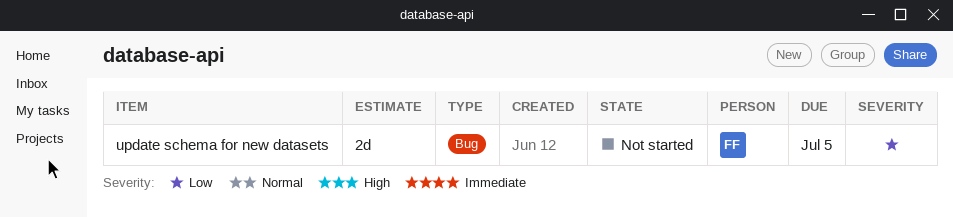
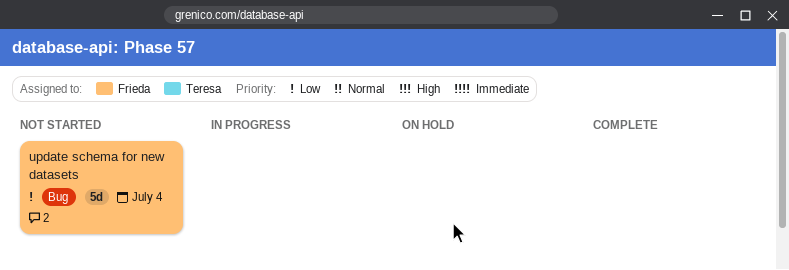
update schema for new datasets, estimate: 2d -> 5d
update schema for new datasets, due: Jul 5 -> Jul 4

